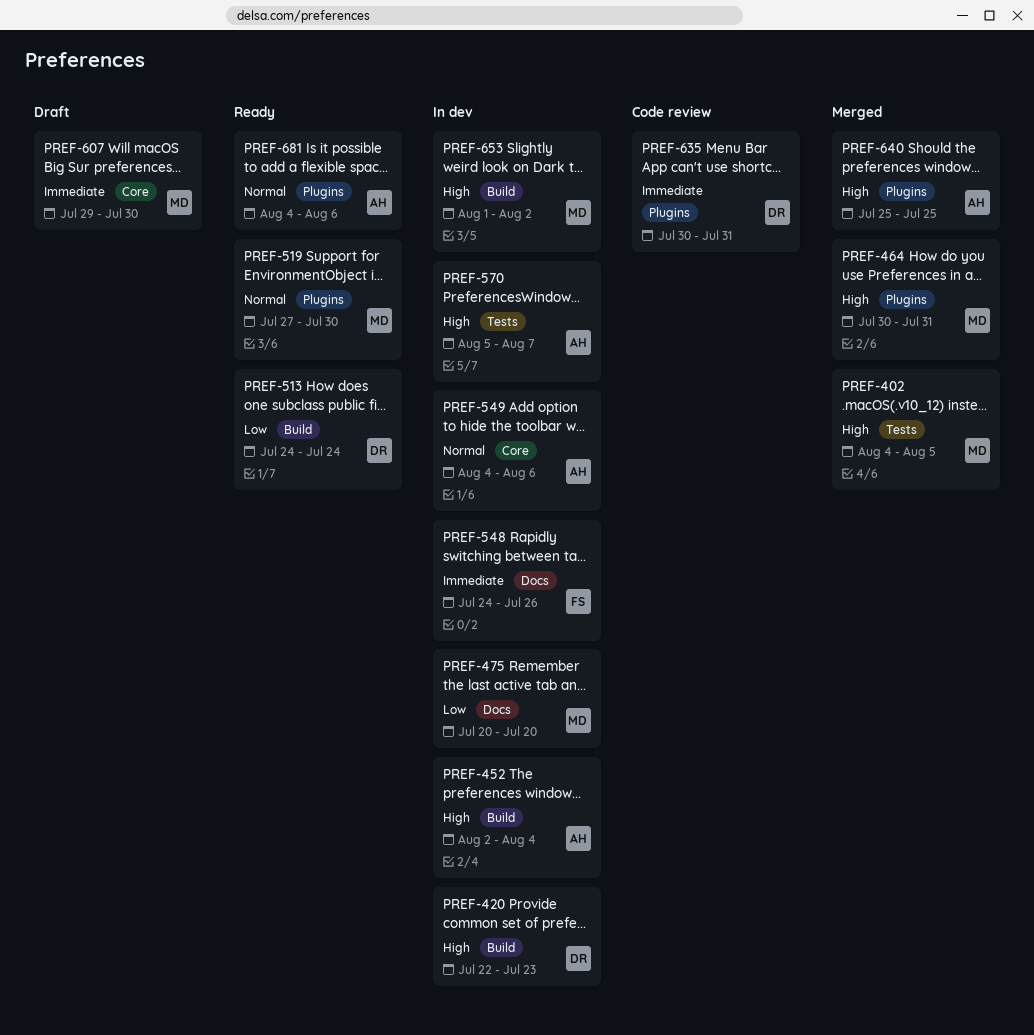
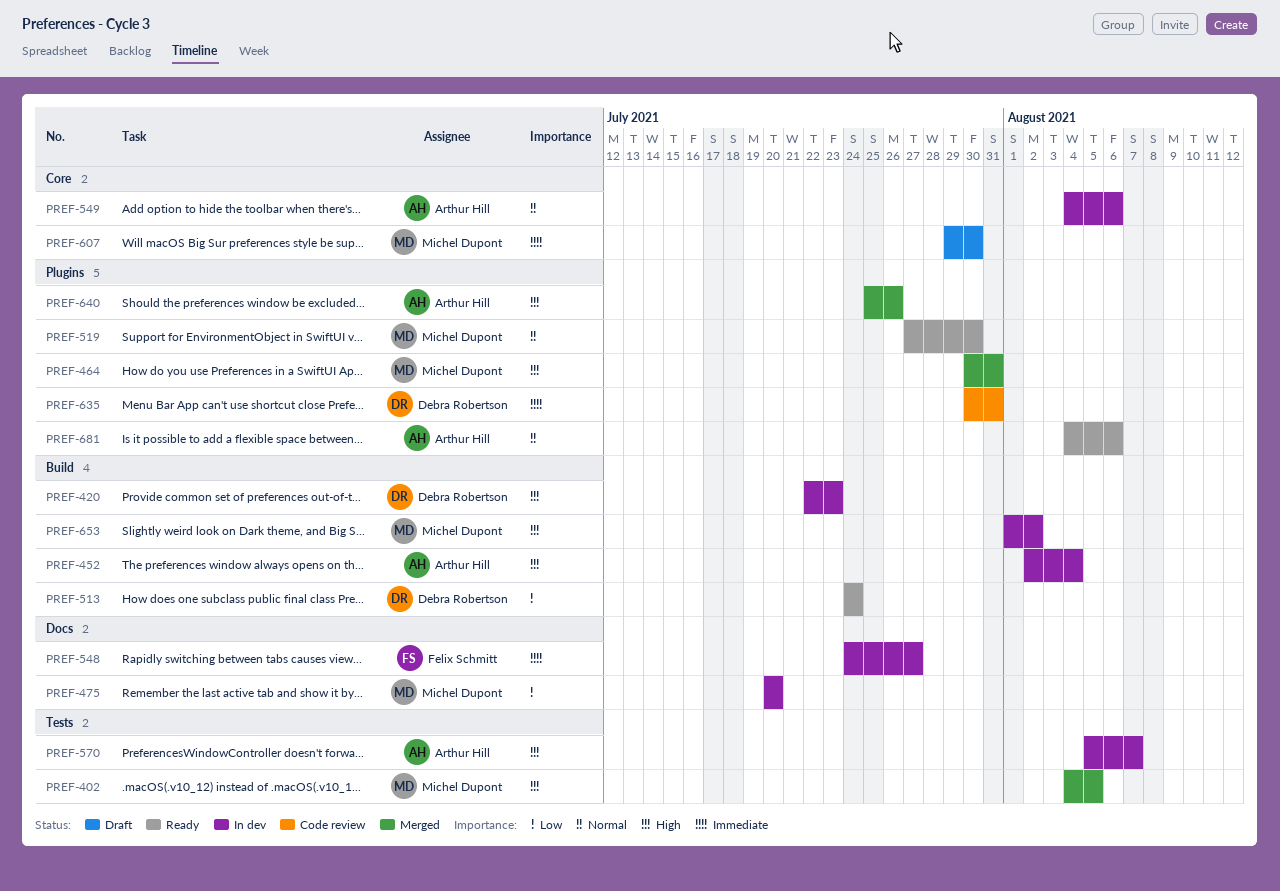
PREF-548, due: Jul 26 -> Jul 27
PREF-640, due: Jul 25 -> Jul 26

